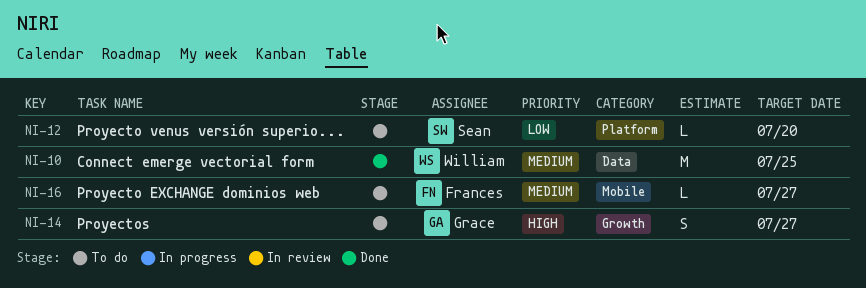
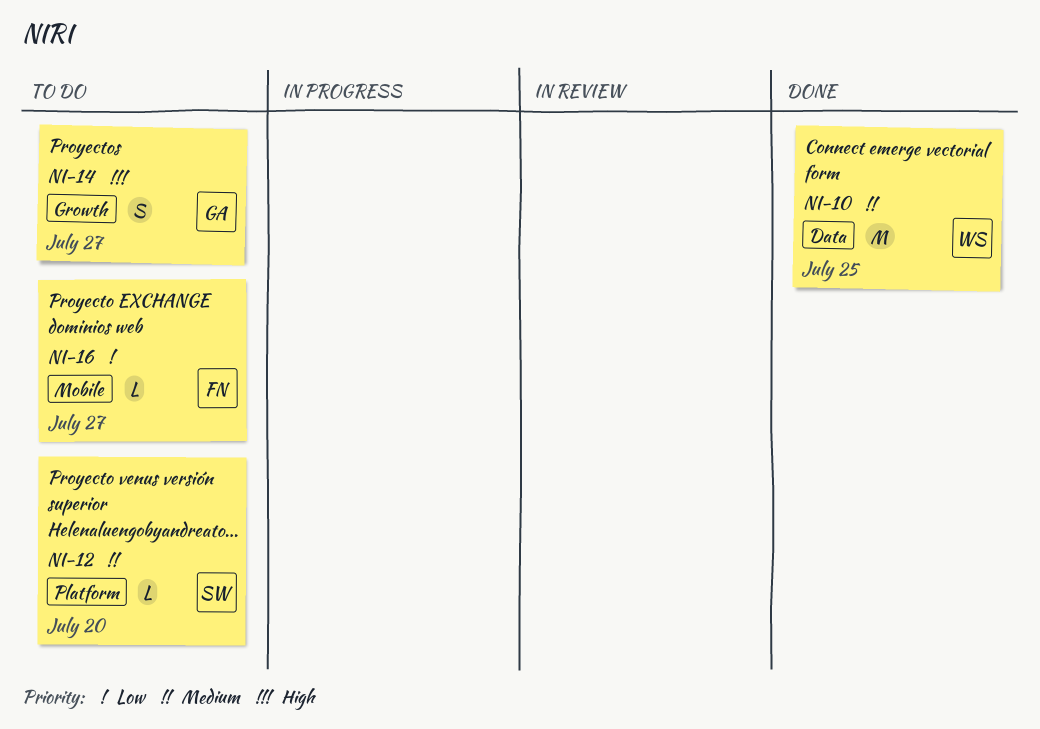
NI-12, priority: Low -> Medium
NI-16, priority: Medium -> Low

